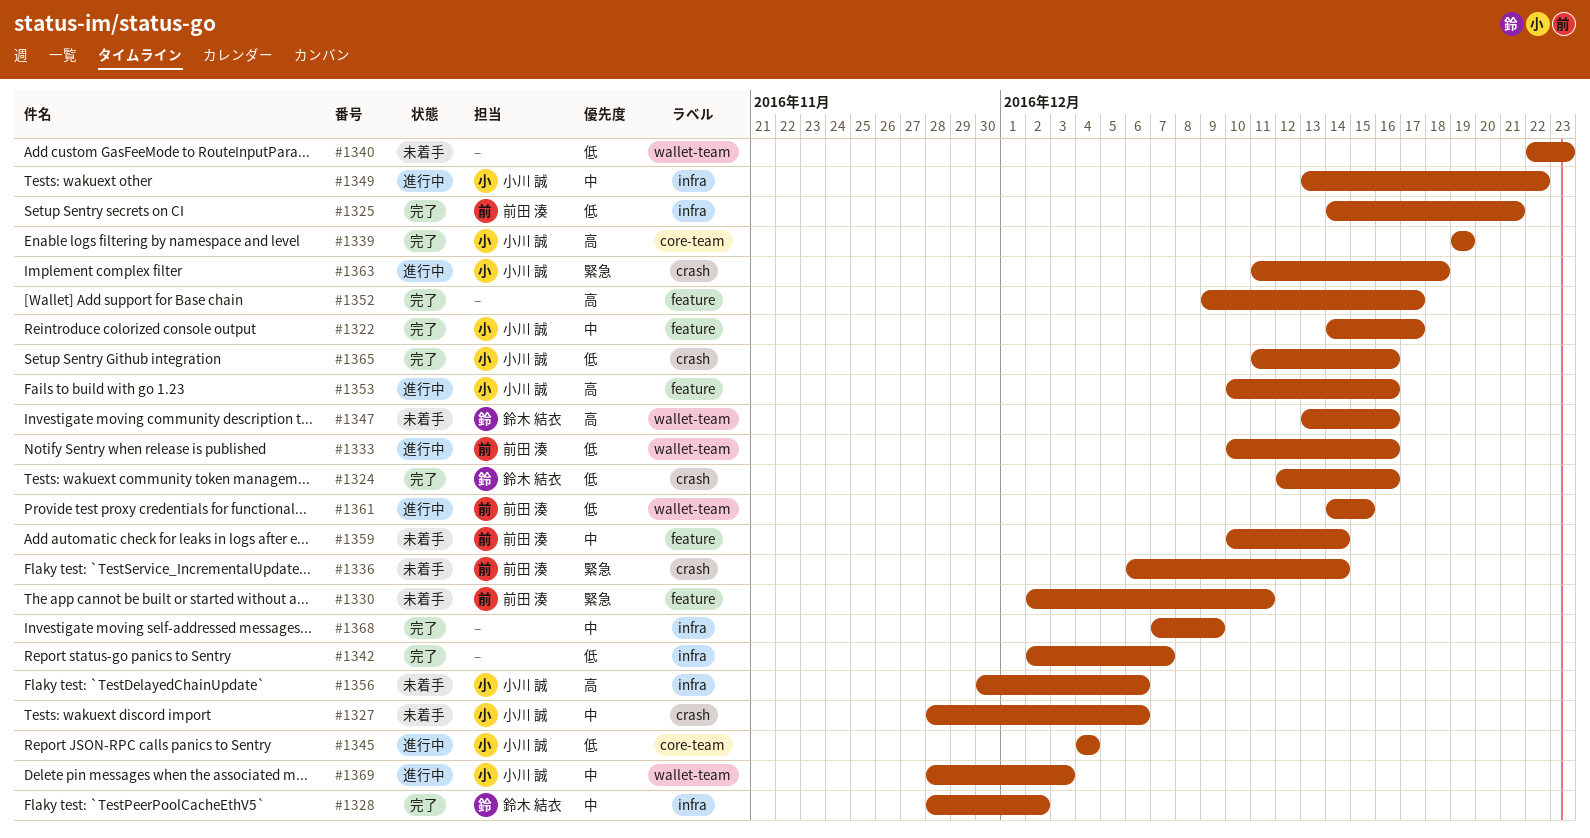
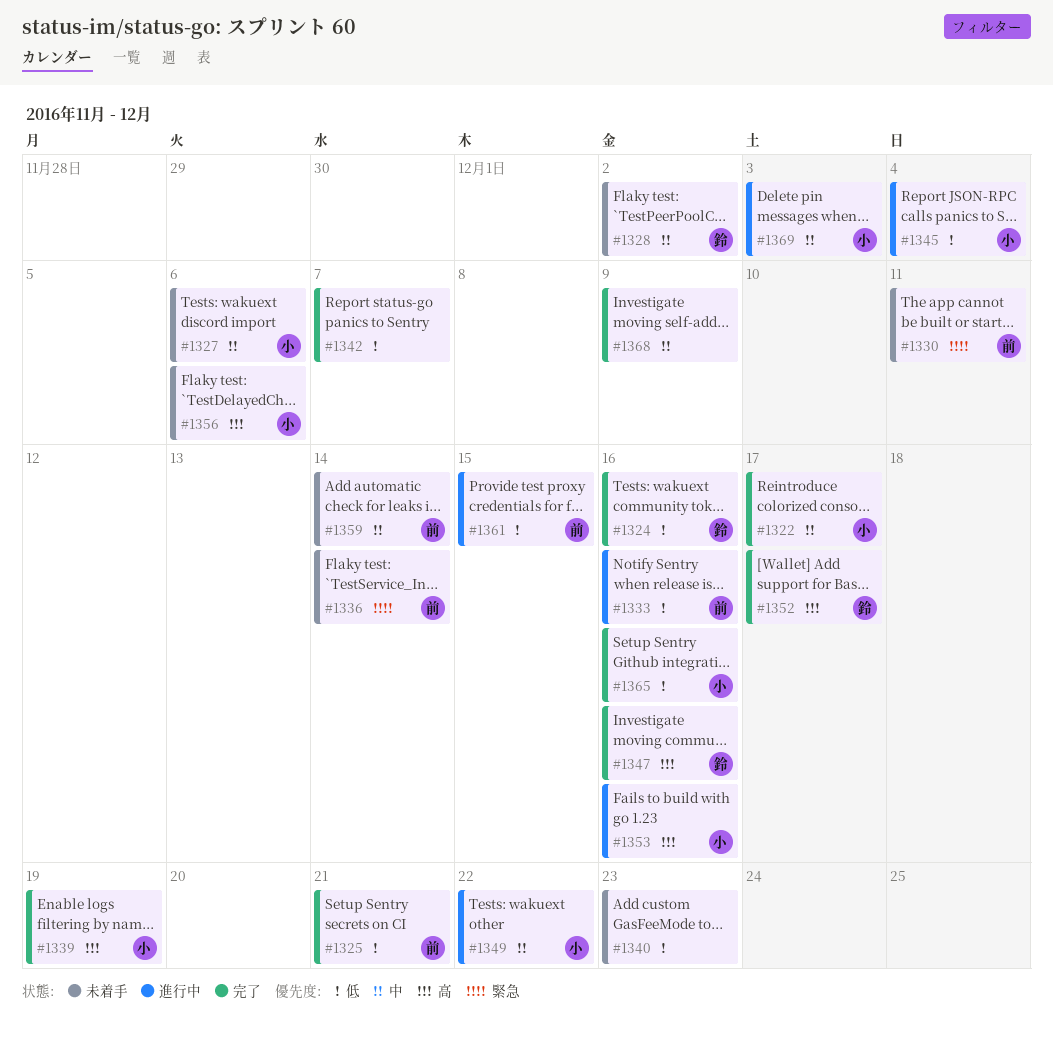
#1328, status: 完了 -> 未着手
#1347, status: 未着手 -> 完了
#1352, owner: none -> 鈴木 結衣
#1363: present -> none

